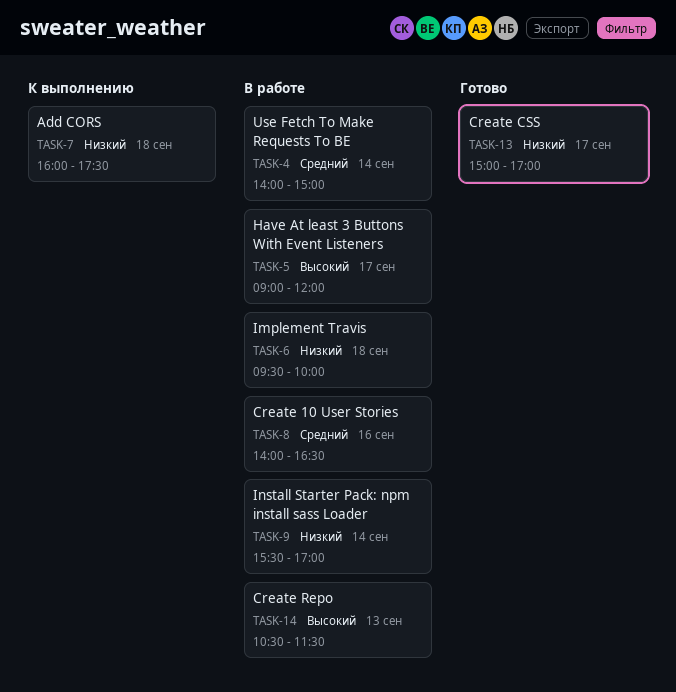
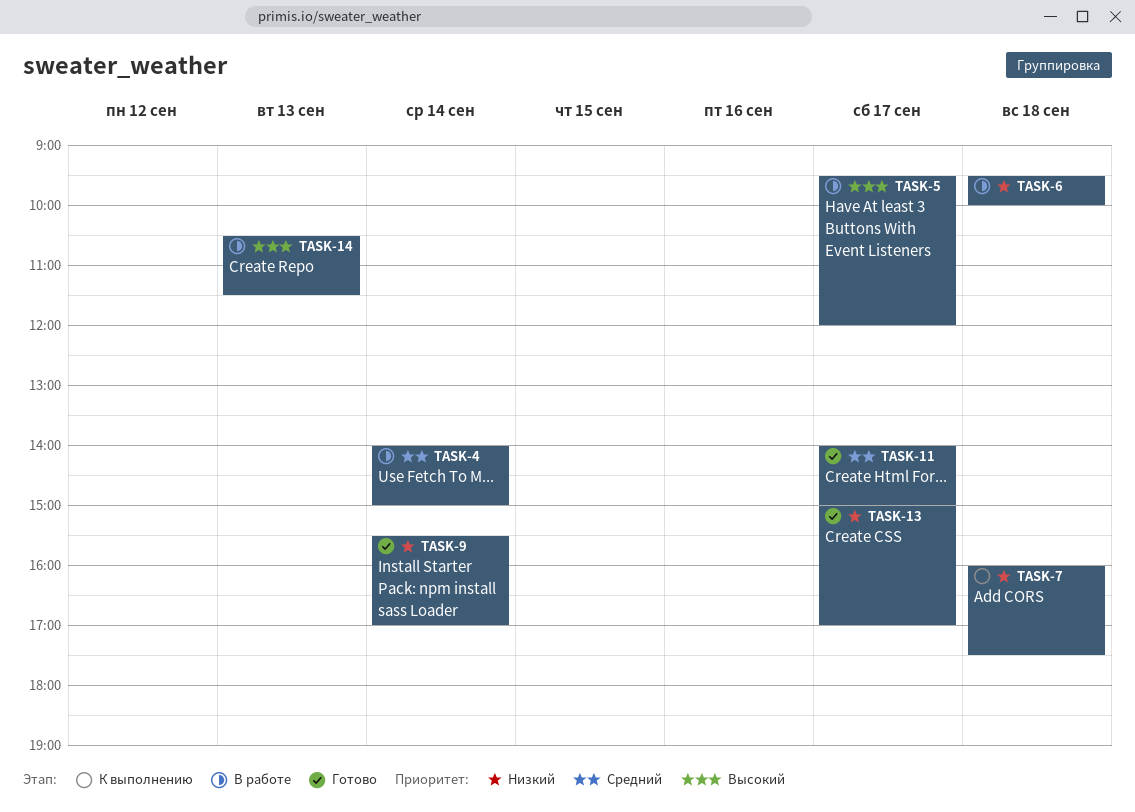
TASK-5, begins: 09:00 -> 09:30
TASK-8: present -> none
TASK-9, status: В работе -> Готово
TASK-11: none -> present

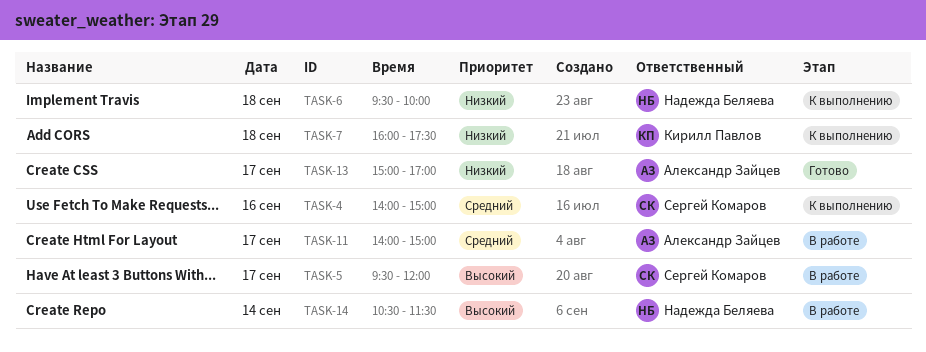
TASK-4, status: В работе -> К выполнению
TASK-4, day: Sep 14 -> Sep 16
TASK-6, status: В работе -> К выполнению
TASK-9: present -> none
TASK-11, status: Готово -> В работе
TASK-14, day: Sep 13 -> Sep 14

